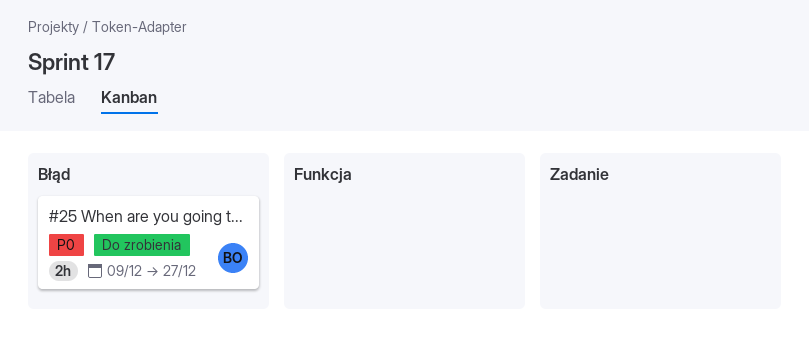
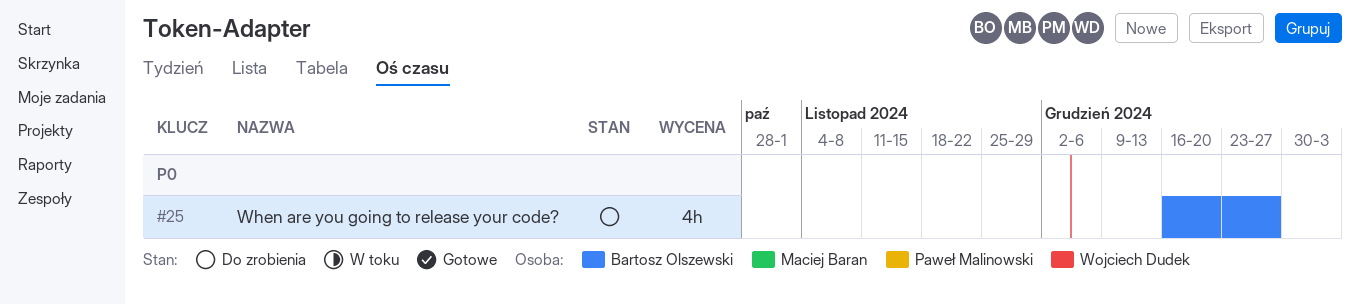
#25, estimate: 2h -> 4h
#25, start: Dec 9 -> Dec 16

